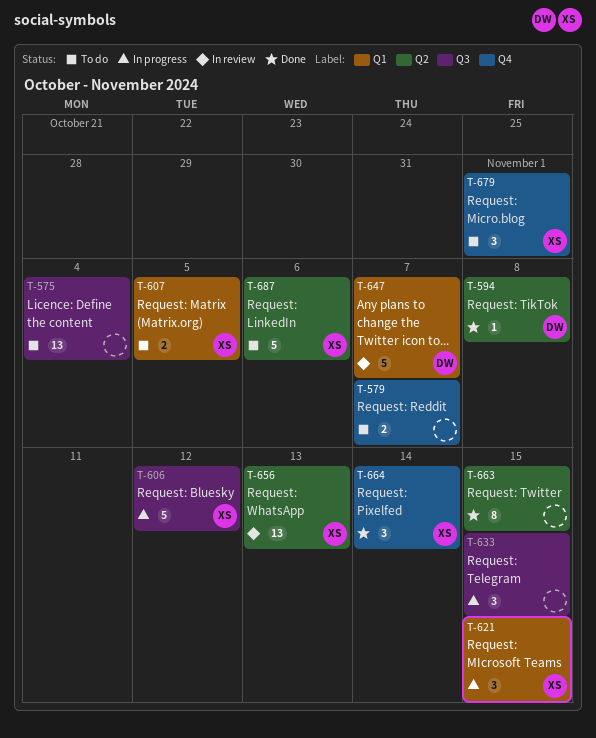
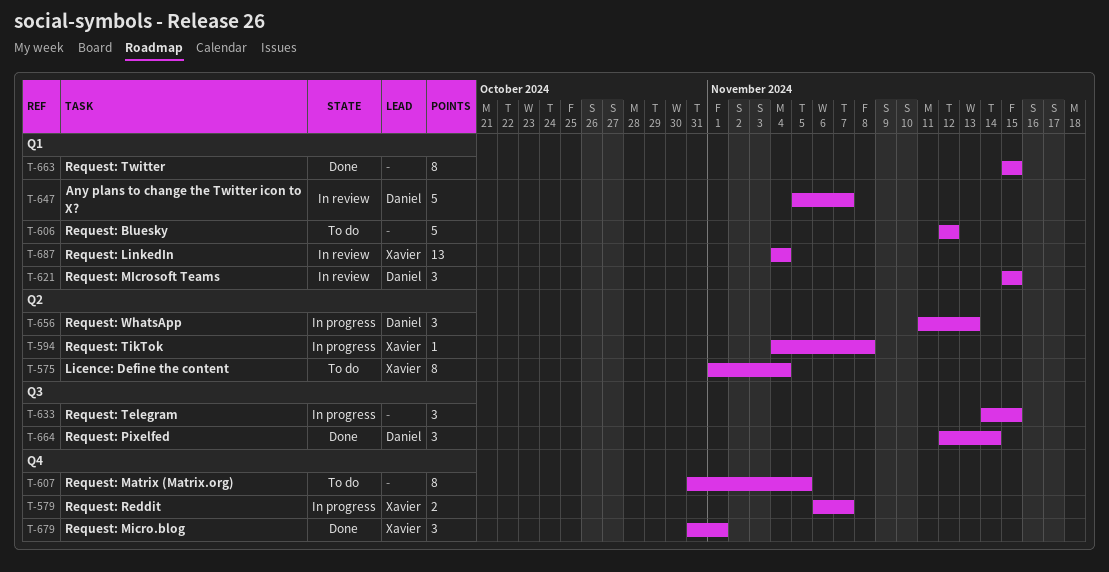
T-575, owner: none -> Xavier
T-575, label: Q3 -> Q2
T-575, estimate: 13 -> 8
T-579, status: To do -> In progress
T-579, owner: none -> Xavier
T-594, status: Done -> In progress
T-594, owner: Daniel -> Xavier
T-606, status: In progress -> To do
T-606, owner: Xavier -> none
T-606, label: Q3 -> Q1
T-607, owner: Xavier -> none
T-607, label: Q1 -> Q4
T-607, estimate: 2 -> 8
T-621, status: In progress -> In review
T-621, owner: Xavier -> Daniel
T-656, status: In review -> In progress
T-656, owner: Xavier -> Daniel
T-656, estimate: 13 -> 3
T-663, label: Q2 -> Q1
T-664, owner: Xavier -> Daniel
T-664, label: Q4 -> Q3
T-679, status: To do -> Done
T-687, status: To do -> In review
T-687, label: Q2 -> Q1
T-687, estimate: 5 -> 13
T-687, due: Nov 6 -> Nov 4

